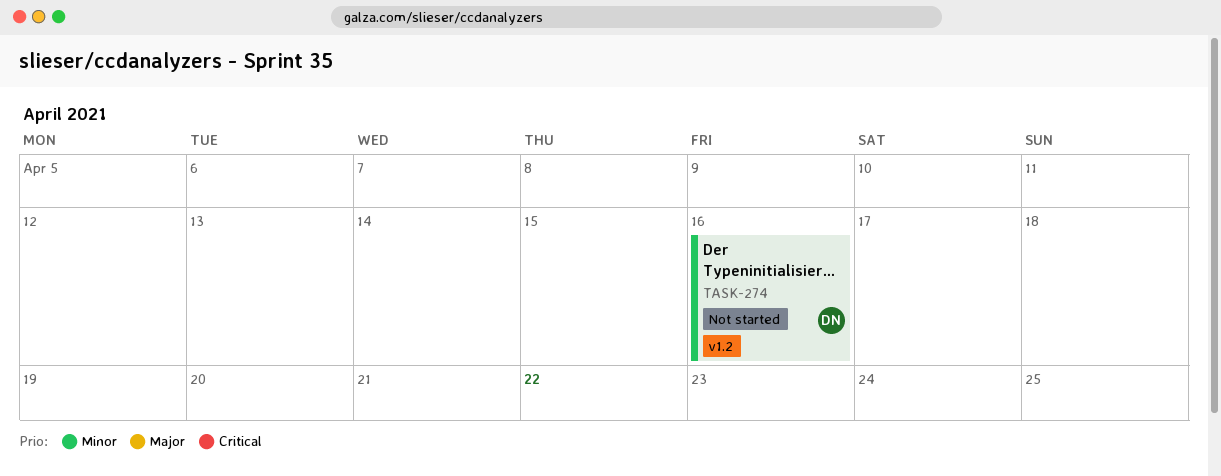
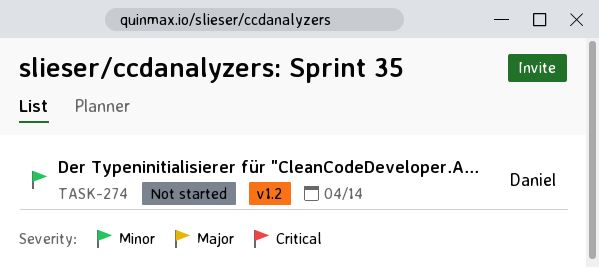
TASK-274, due: Apr 16 -> Apr 14

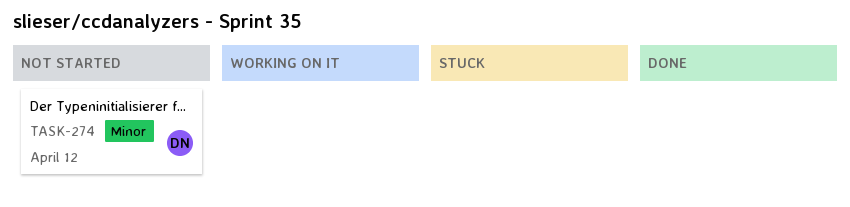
TASK-274, due: Apr 14 -> Apr 12

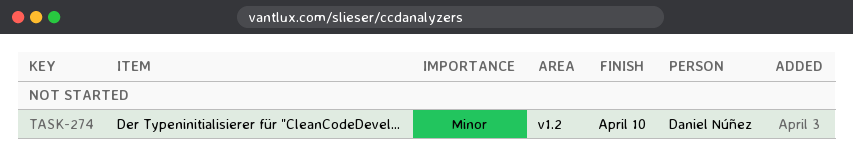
TASK-274, due: Apr 12 -> Apr 10

